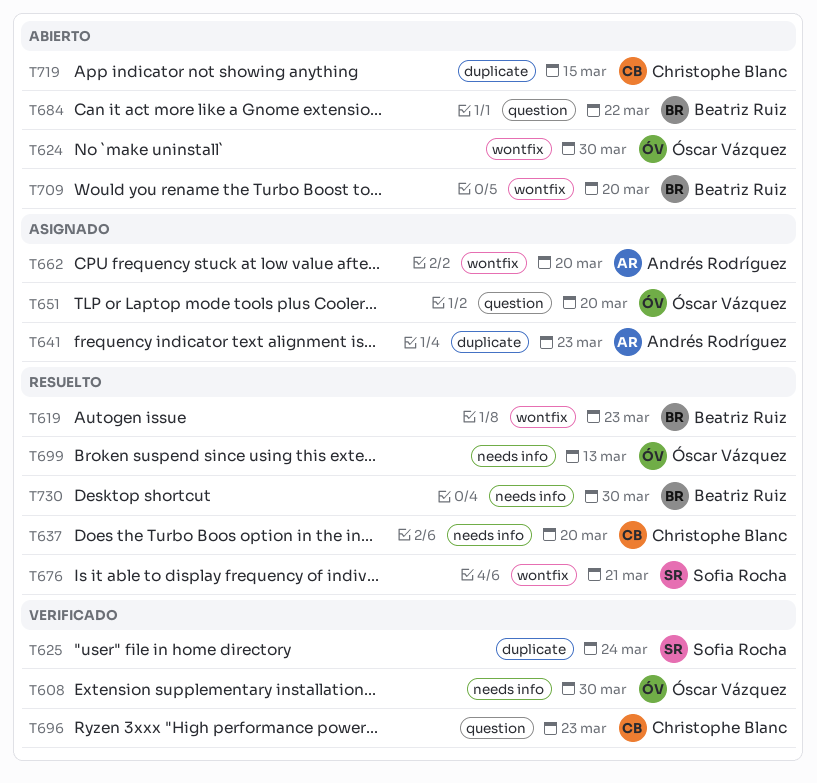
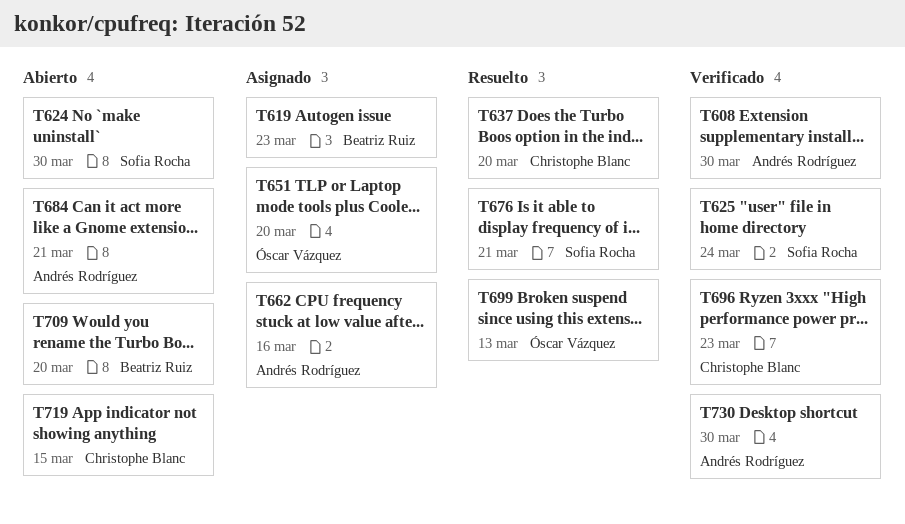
T608, owner: Óscar Vázquez -> Andrés Rodríguez
T619, status: Resuelto -> Asignado
T624, owner: Óscar Vázquez -> Sofia Rocha
T641: present -> none
T662, due: Mar 20 -> Mar 16
T684, owner: Beatriz Ruiz -> Andrés Rodríguez
T684, due: Mar 22 -> Mar 21
T730, status: Resuelto -> Verificado
T730, owner: Beatriz Ruiz -> Andrés Rodríguez

